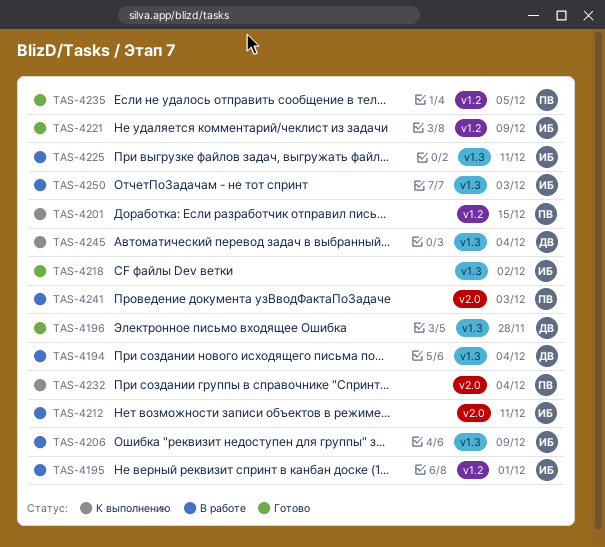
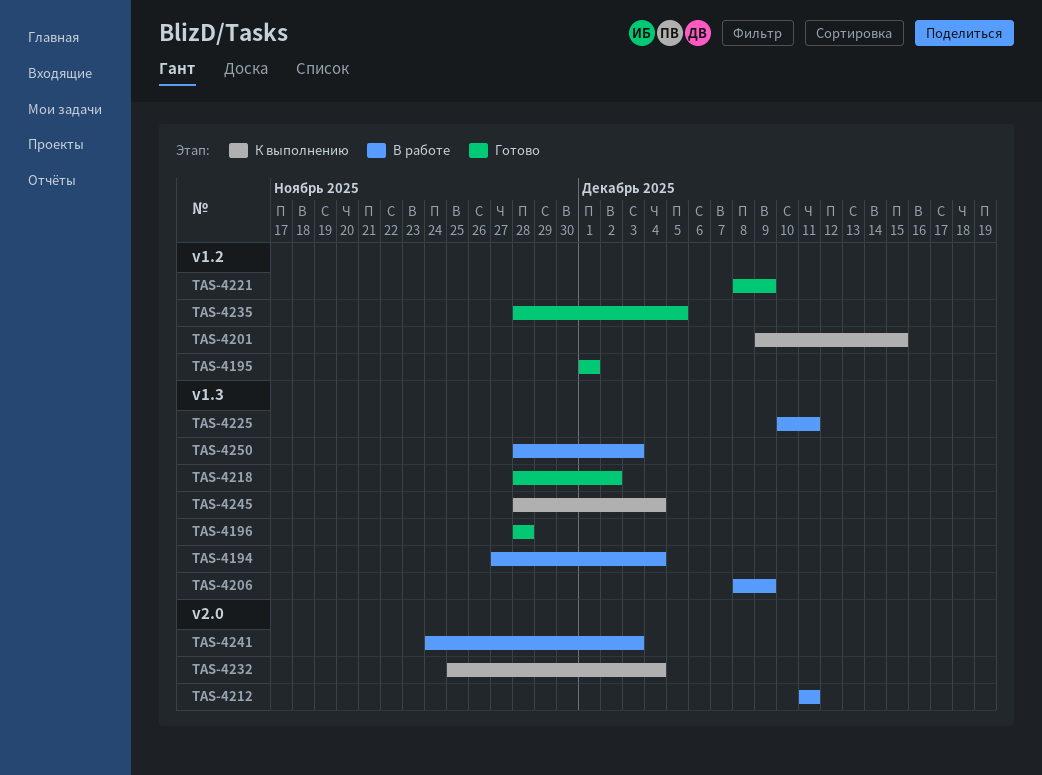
TAS-4195, status: В работе -> Готово

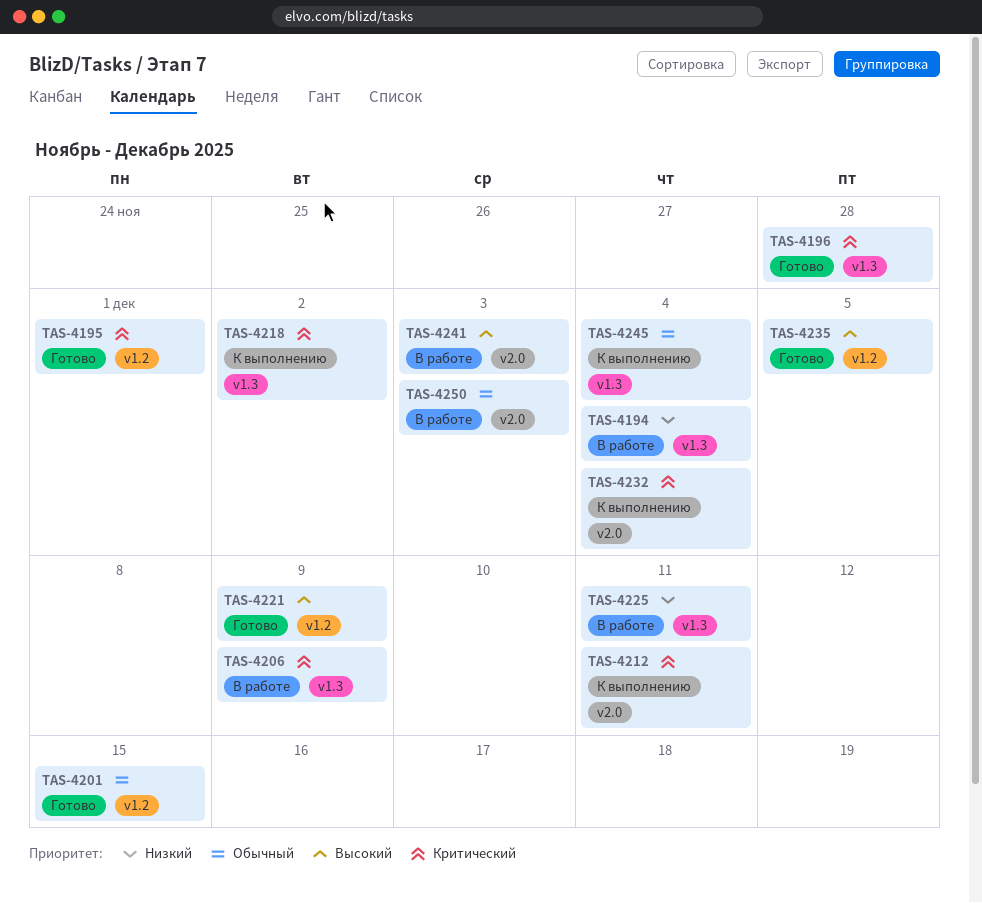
TAS-4201, status: К выполнению -> Готово
TAS-4212, status: В работе -> К выполнению
TAS-4218, status: Готово -> К выполнению
TAS-4250, label: v1.3 -> v2.0

